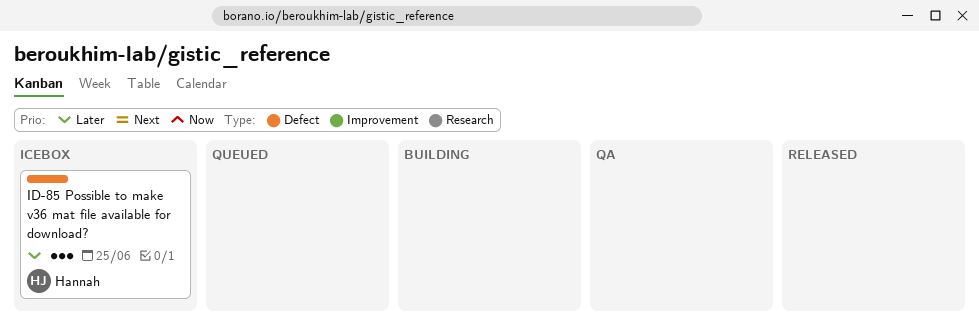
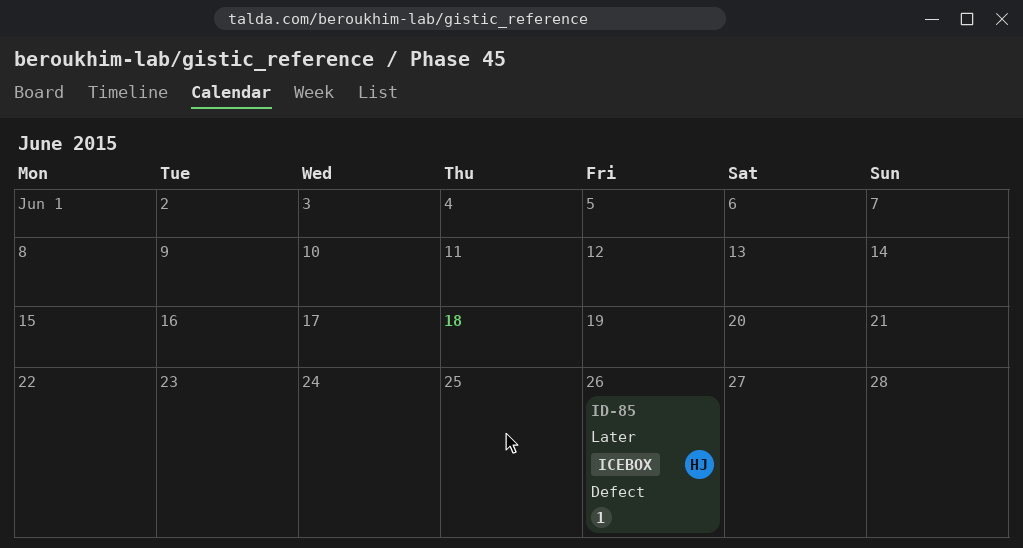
ID-85, estimate: 3 -> 1
ID-85, due: Jun 25 -> Jun 26

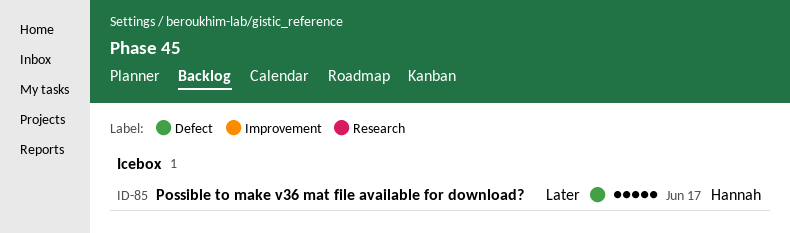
ID-85, estimate: 1 -> 5
ID-85, due: Jun 26 -> Jun 17

